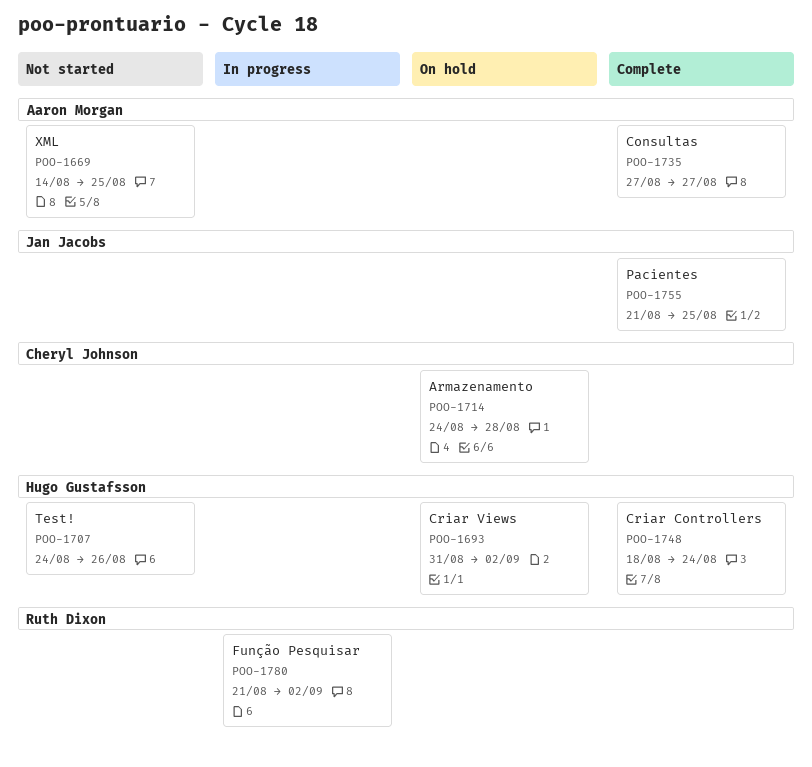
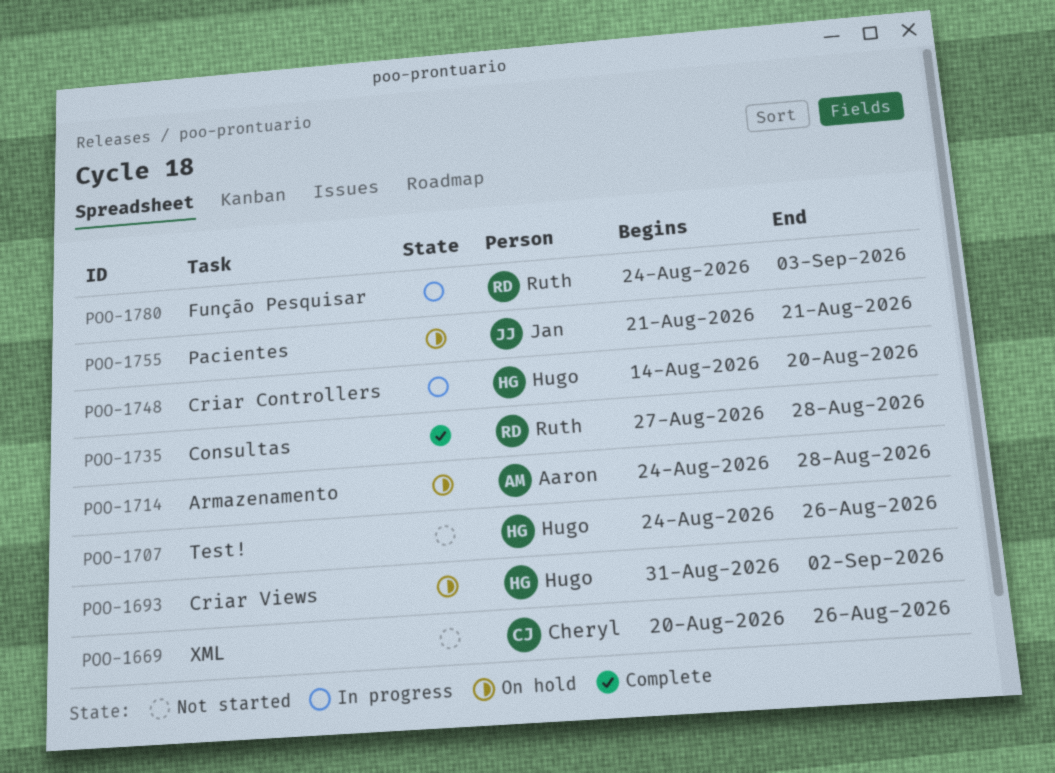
POO-1669, owner: Aaron Morgan -> Cheryl Johnson
POO-1669, start: Aug 14 -> Aug 20
POO-1669, due: Aug 25 -> Aug 26
POO-1714, owner: Cheryl Johnson -> Aaron Morgan
POO-1735, owner: Aaron Morgan -> Ruth Dixon
POO-1735, due: Aug 27 -> Aug 28
POO-1748, status: Complete -> In progress
POO-1748, start: Aug 18 -> Aug 14
POO-1748, due: Aug 24 -> Aug 20
POO-1755, status: Complete -> On hold
POO-1755, due: Aug 25 -> Aug 21
POO-1780, start: Aug 21 -> Aug 24
POO-1780, due: Sep 2 -> Sep 3

